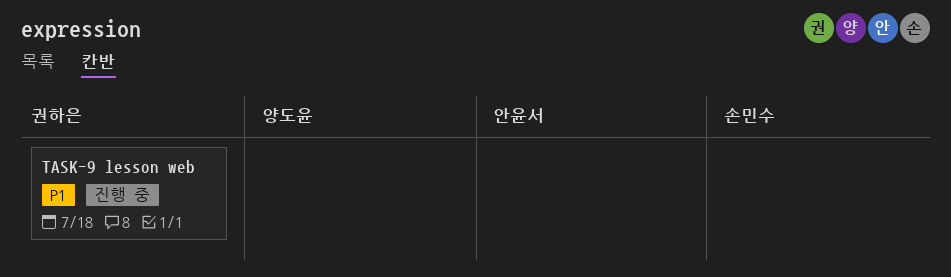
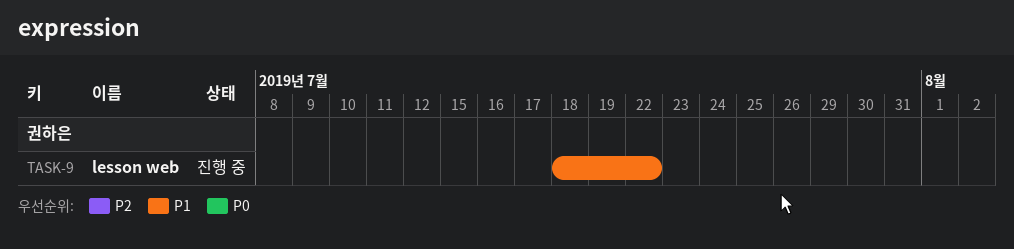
TASK-9, due: Jul 18 -> Jul 22

